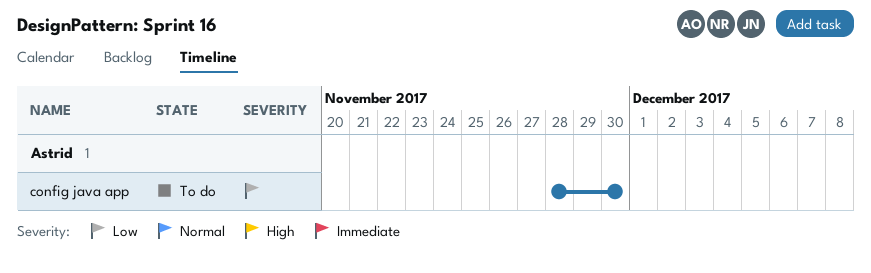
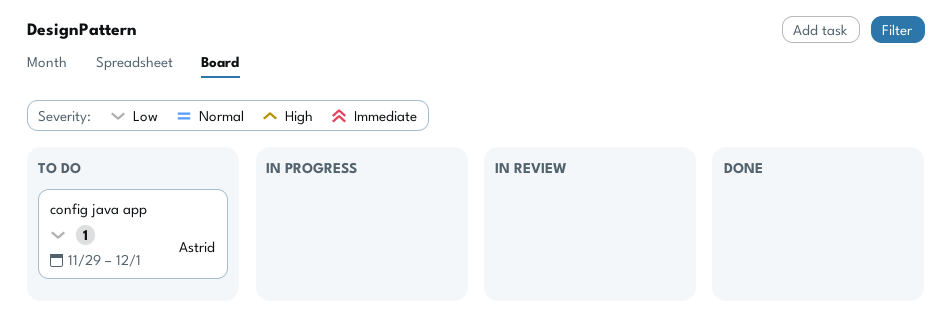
config java app, start: Nov 28 -> Nov 29
config java app, due: Nov 30 -> Dec 1

